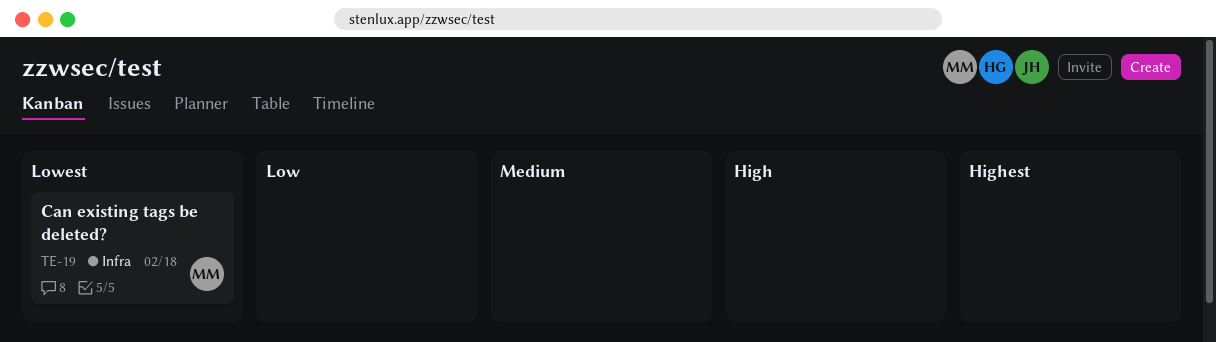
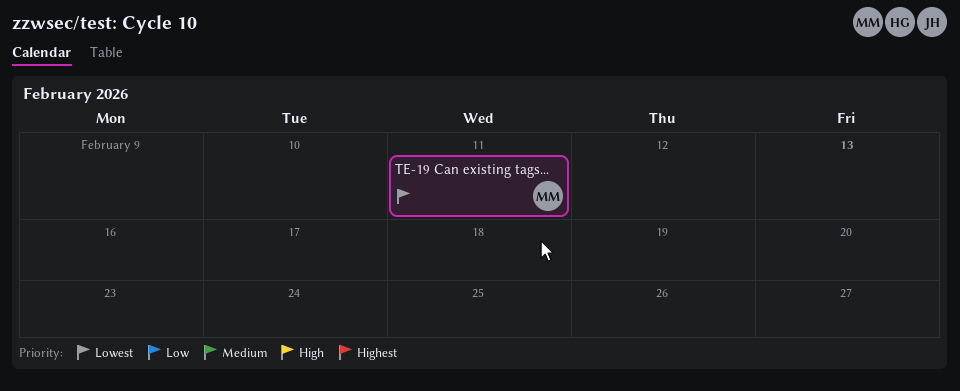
TE-19, due: Feb 18 -> Feb 11

